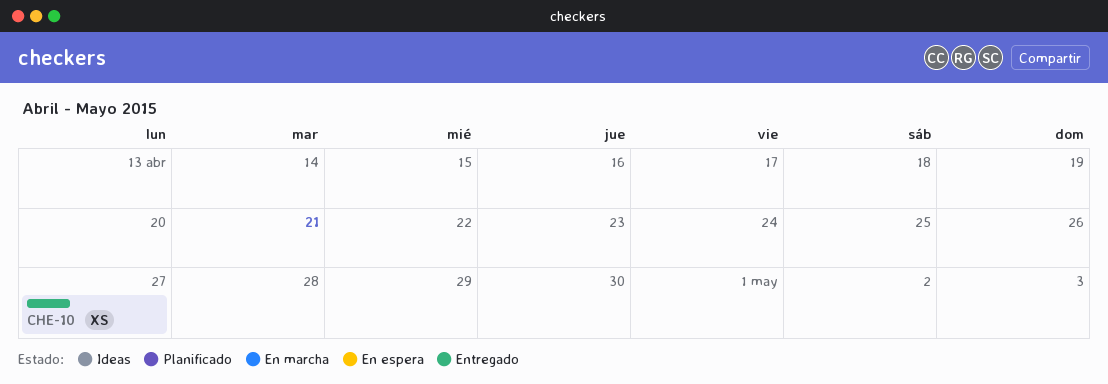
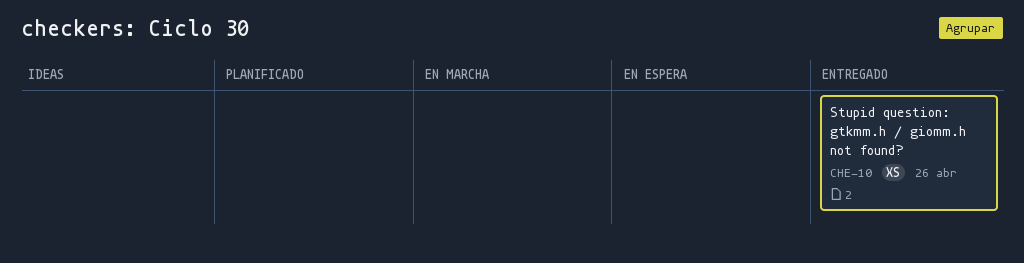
CHE-10, due: Apr 27 -> Apr 26

